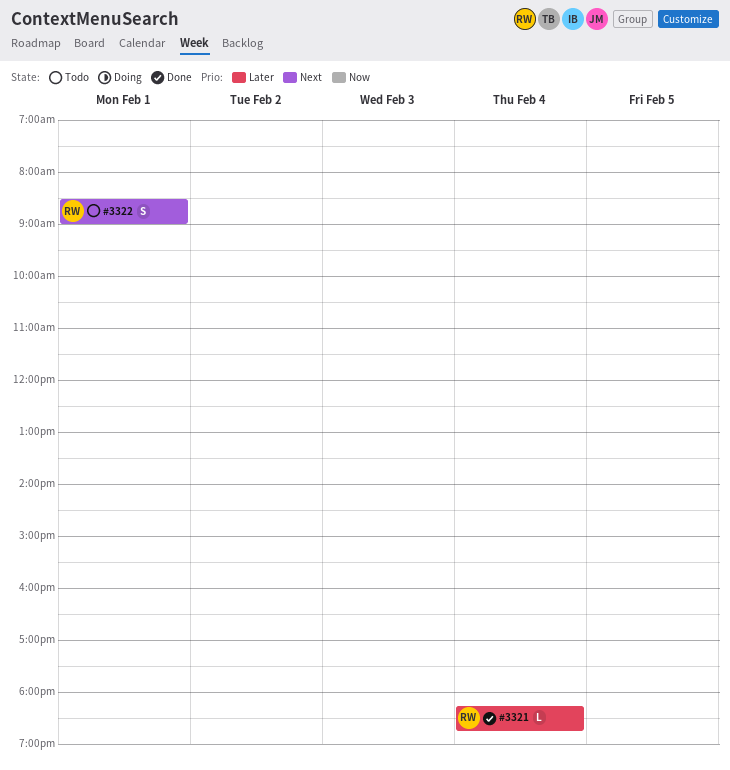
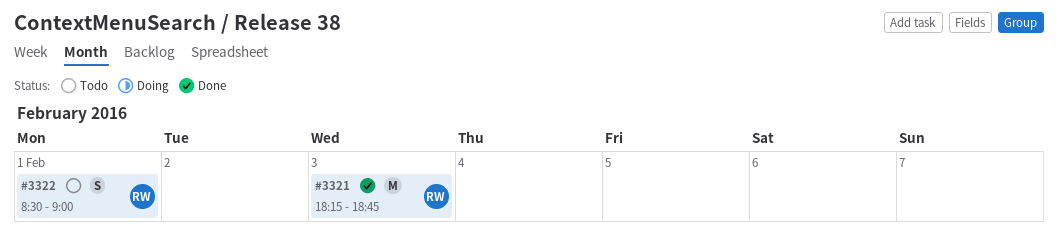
#3321, estimate: L -> M
#3321, day: Feb 4 -> Feb 3

